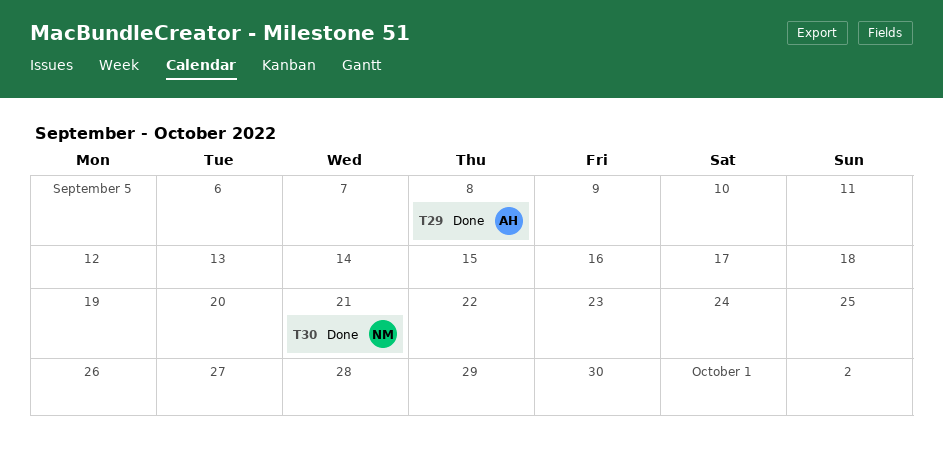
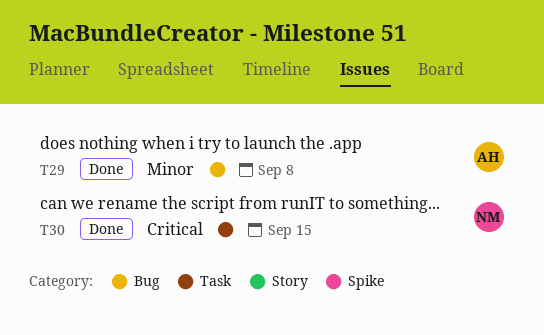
T30, due: Sep 21 -> Sep 15

